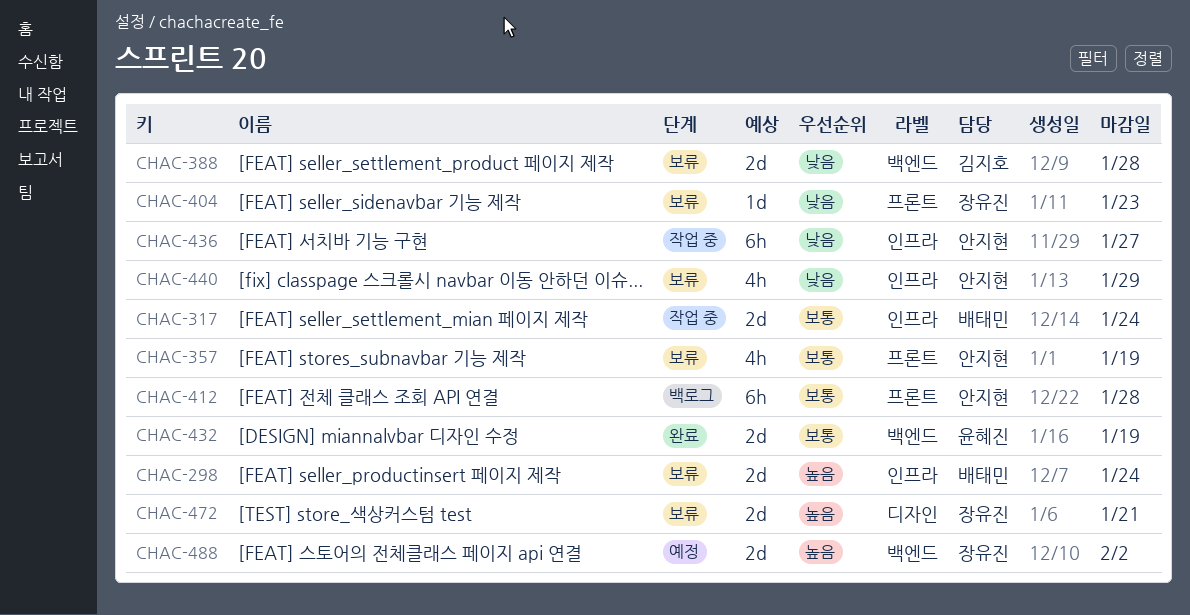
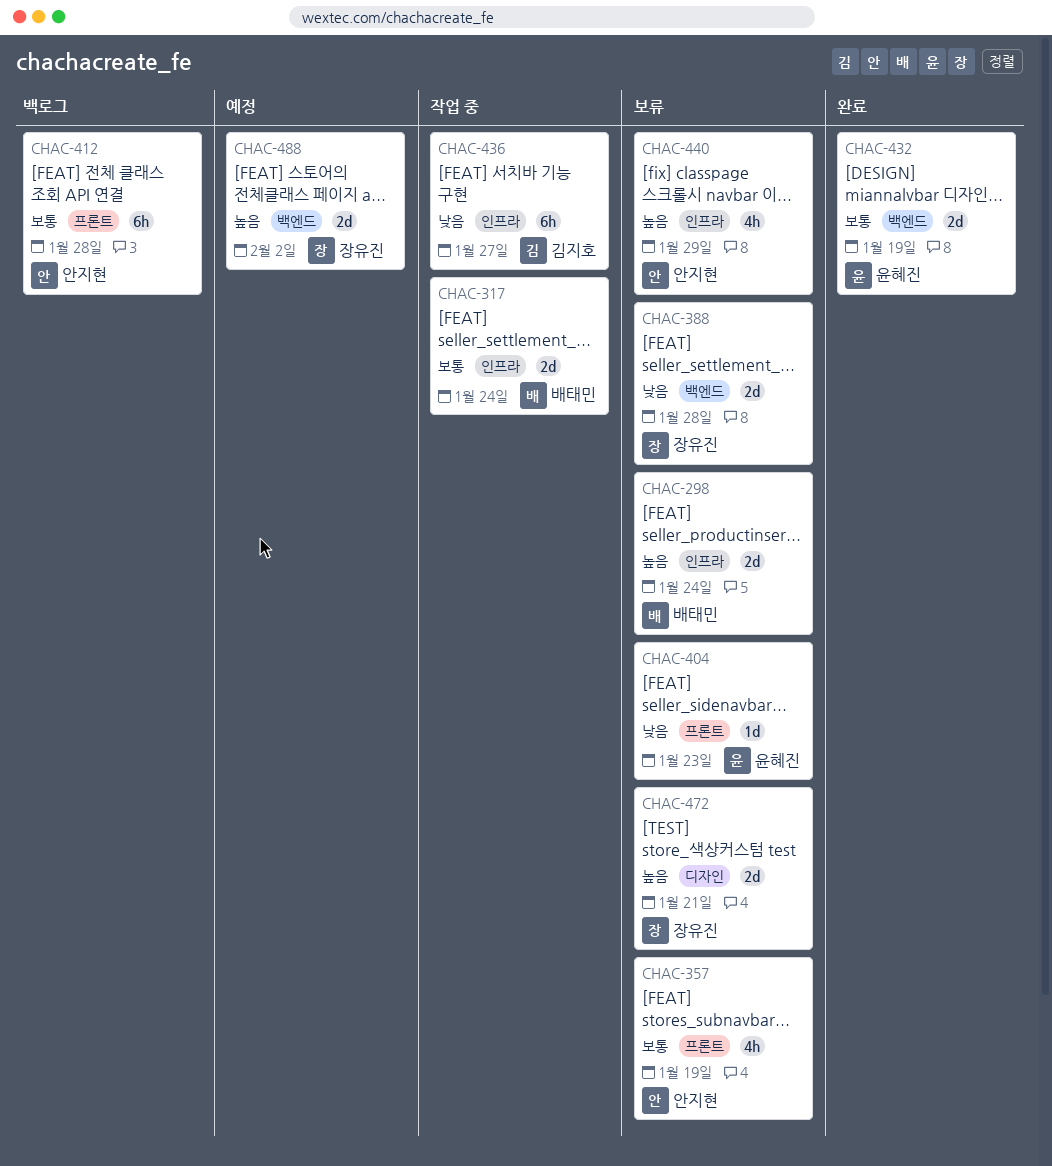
CHAC-388, owner: 김지호 -> 장유진
CHAC-404, owner: 장유진 -> 윤혜진
CHAC-436, owner: 안지현 -> 김지호
CHAC-440, priority: 낮음 -> 높음

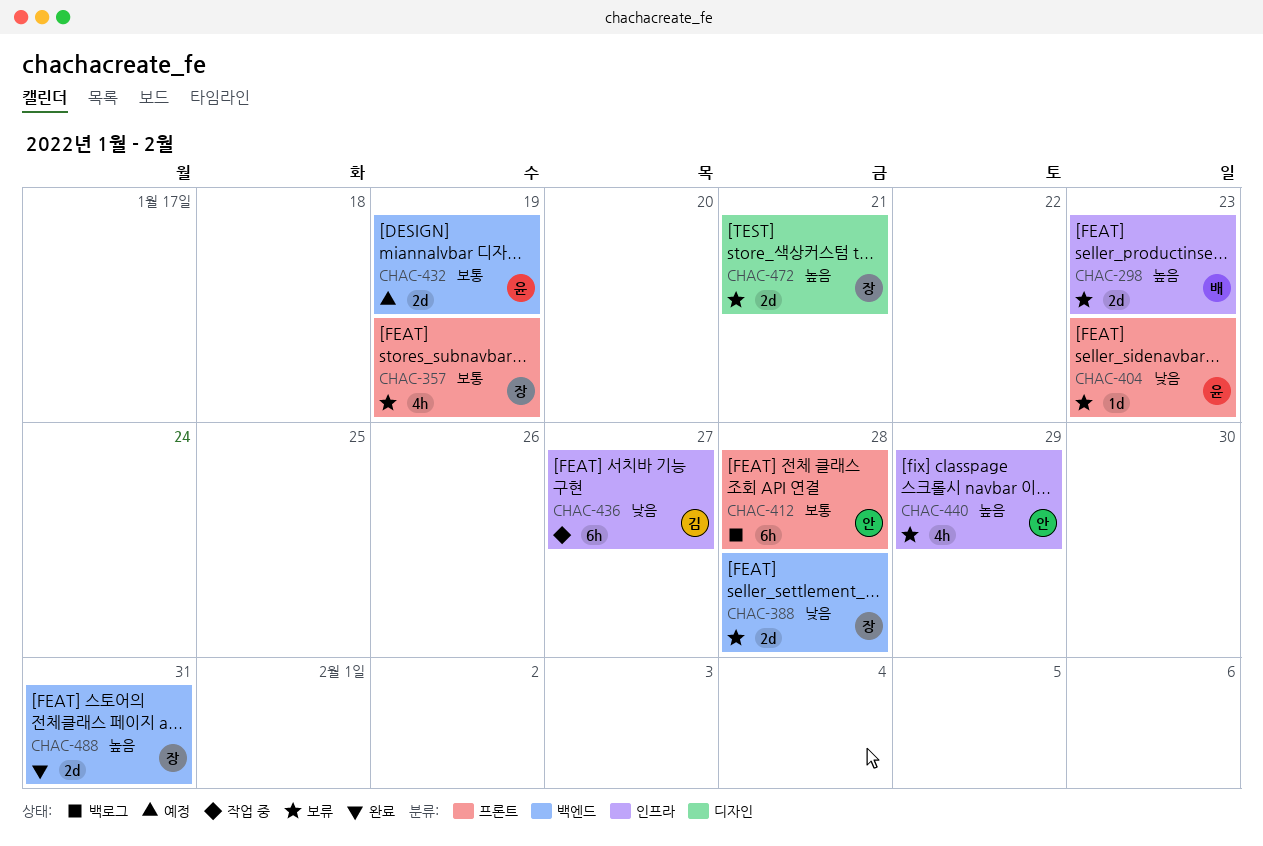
CHAC-298, due: Jan 24 -> Jan 23
CHAC-317: present -> none
CHAC-357, owner: 안지현 -> 장유진
CHAC-432, status: 완료 -> 예정
CHAC-488, status: 예정 -> 완료
CHAC-488, due: Feb 2 -> Jan 31

